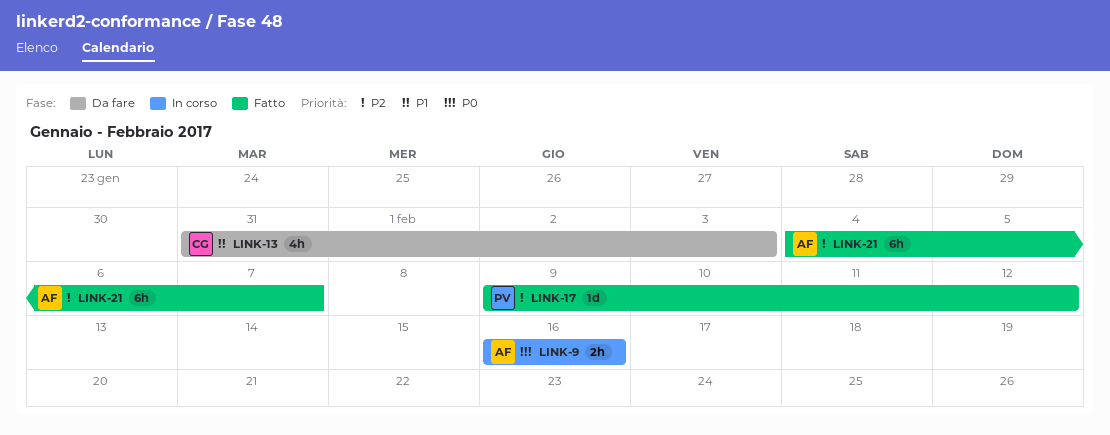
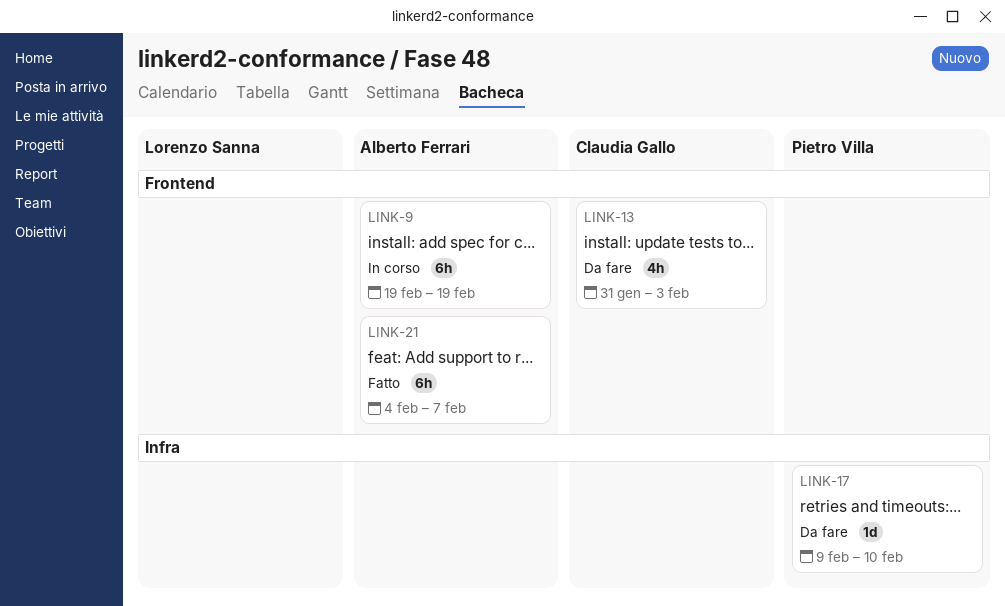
LINK-9, estimate: 2h -> 6h
LINK-9, start: Feb 16 -> Feb 19
LINK-9, due: Feb 16 -> Feb 19
LINK-17, status: Fatto -> Da fare
LINK-17, due: Feb 12 -> Feb 10

